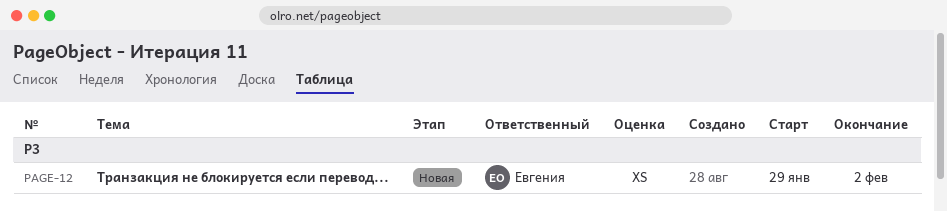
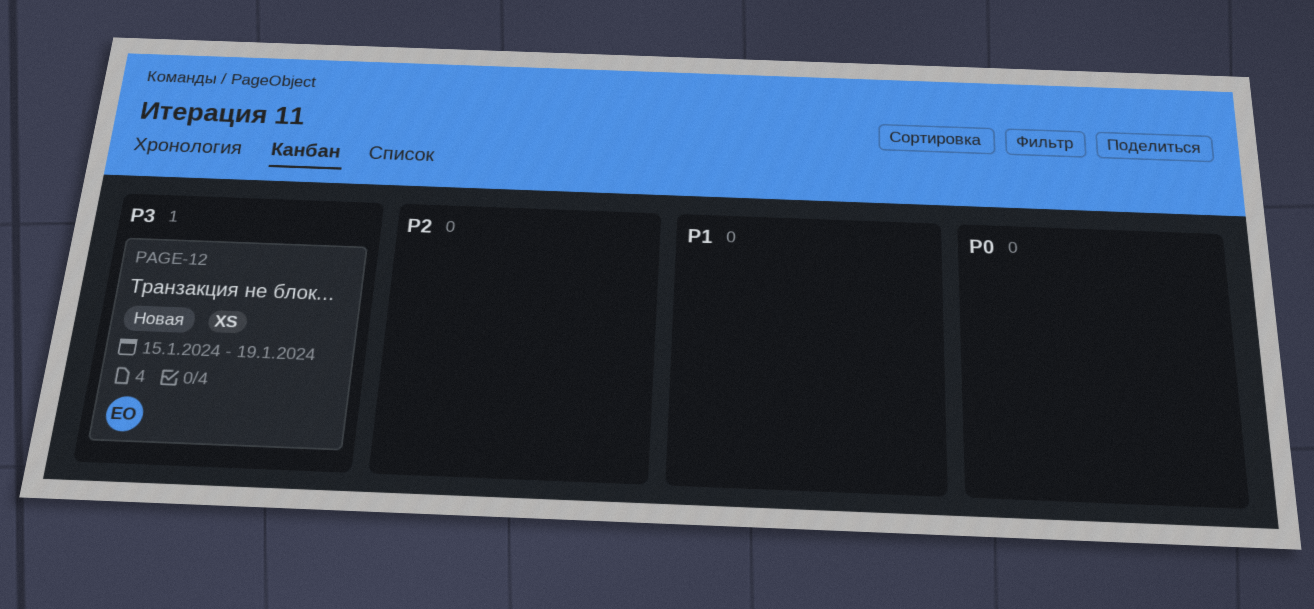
PAGE-12, start: Jan 29 -> Jan 15
PAGE-12, due: Feb 2 -> Jan 19

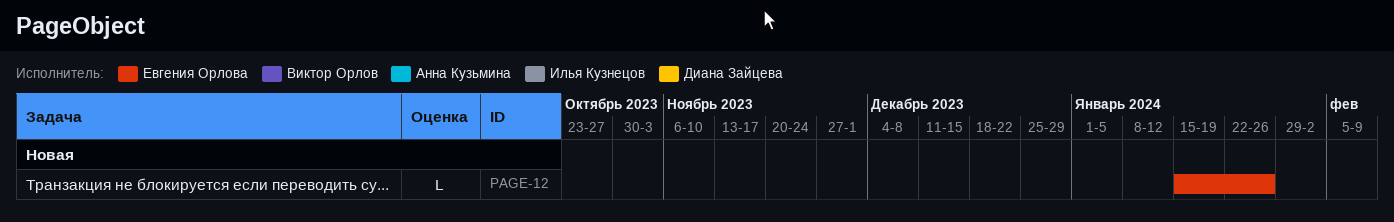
PAGE-12, estimate: XS -> L
PAGE-12, due: Jan 19 -> Jan 26

